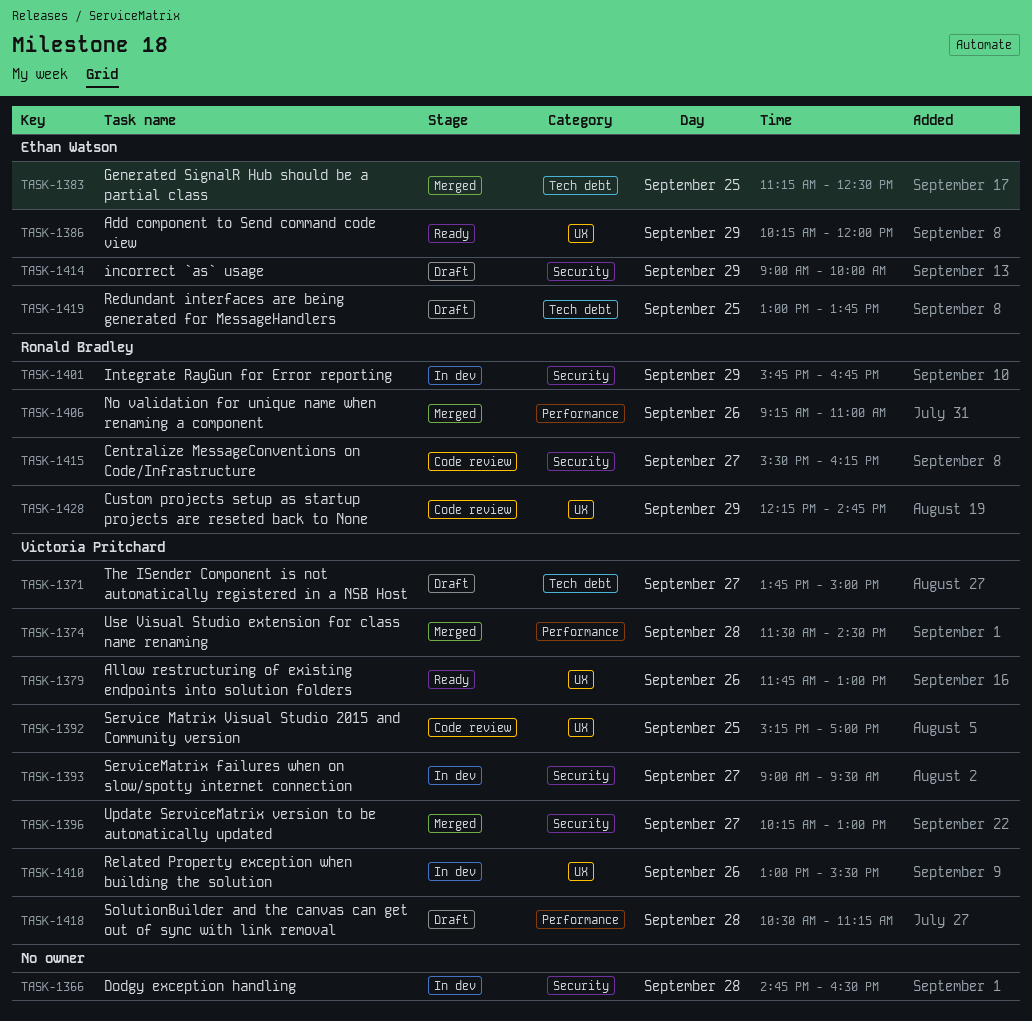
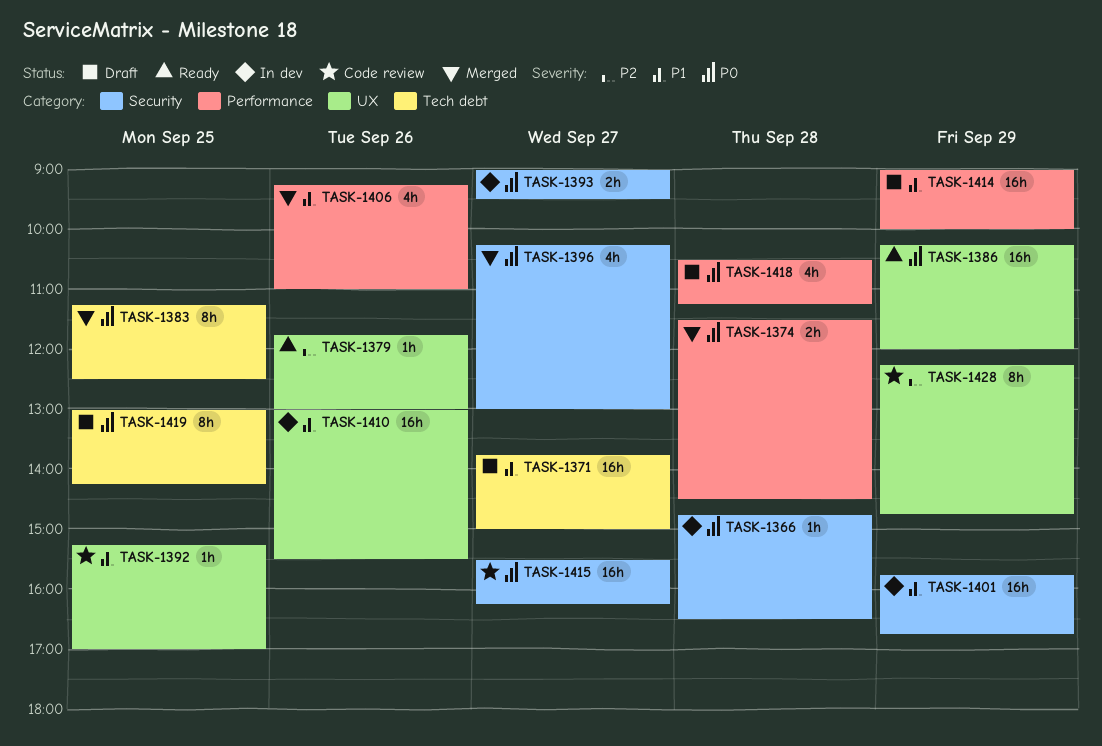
TASK-1414, label: Security -> Performance
TASK-1419, ends: 13:45 -> 14:15

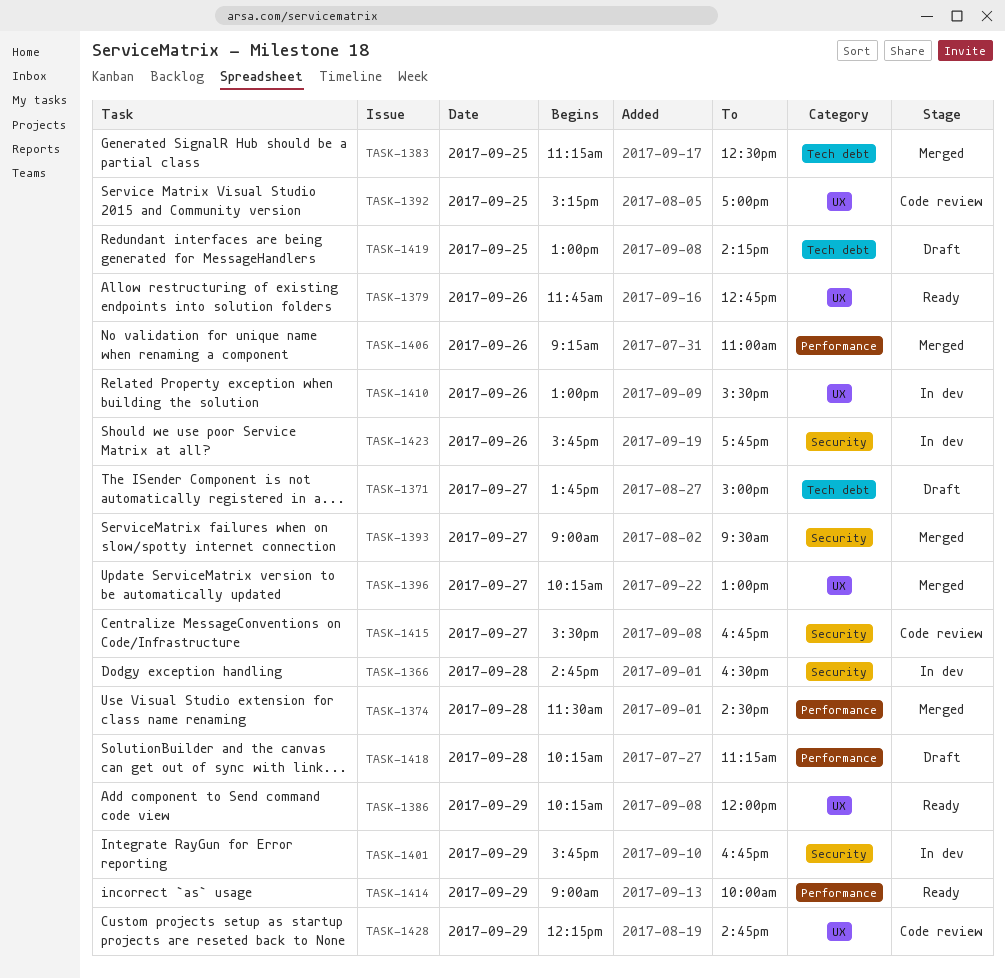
TASK-1379, ends: 13:00 -> 12:45
TASK-1393, status: In dev -> Merged
TASK-1396, label: Security -> UX
TASK-1414, status: Draft -> Ready
TASK-1415, ends: 16:15 -> 16:45
TASK-1418, begins: 10:30 -> 10:15
TASK-1423: none -> present

